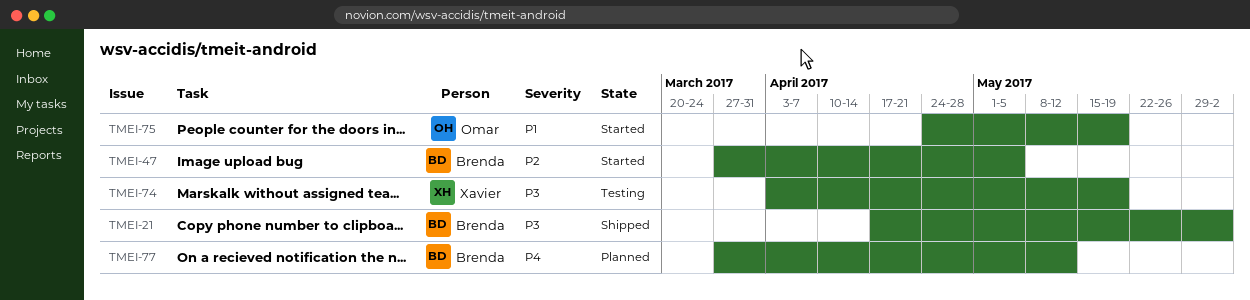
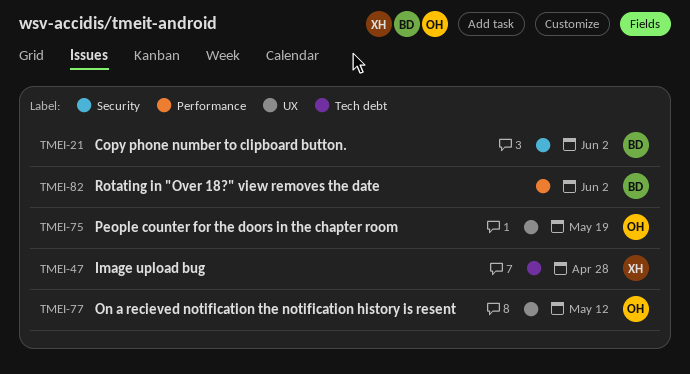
TMEI-47, owner: Brenda -> Xavier
TMEI-47, due: May 5 -> Apr 28
TMEI-74: present -> none
TMEI-77, owner: Brenda -> Omar
TMEI-82: none -> present

